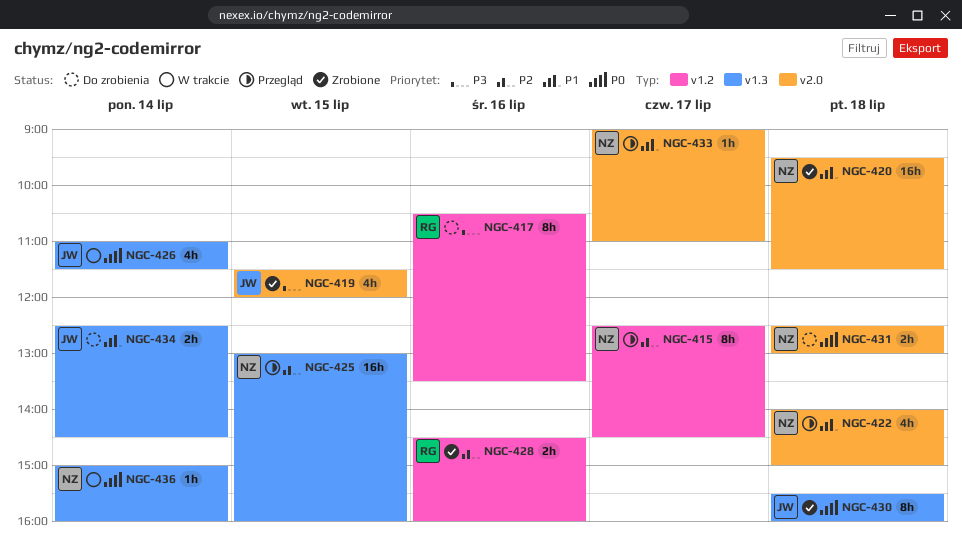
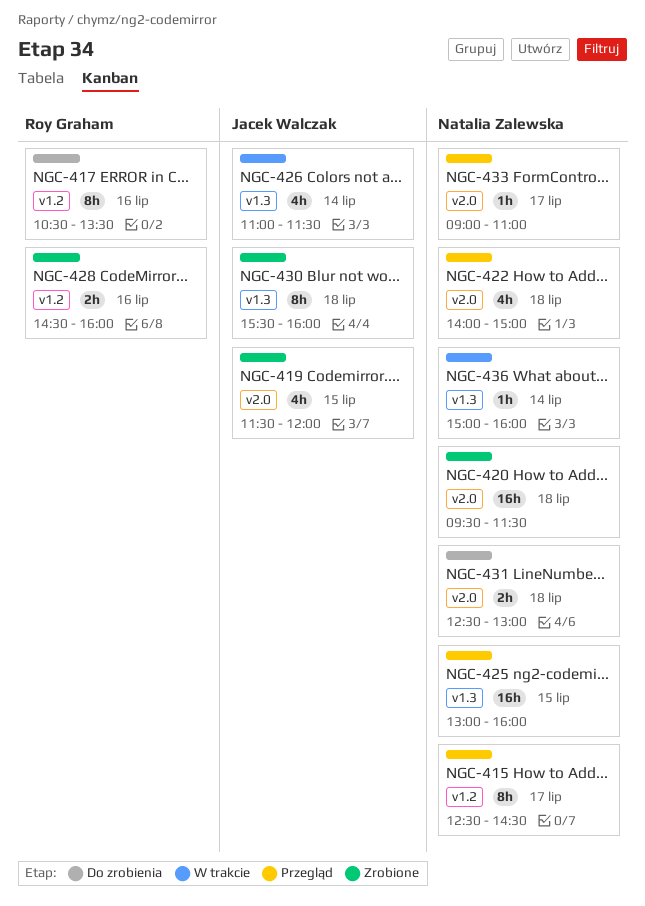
NGC-434: present -> none

